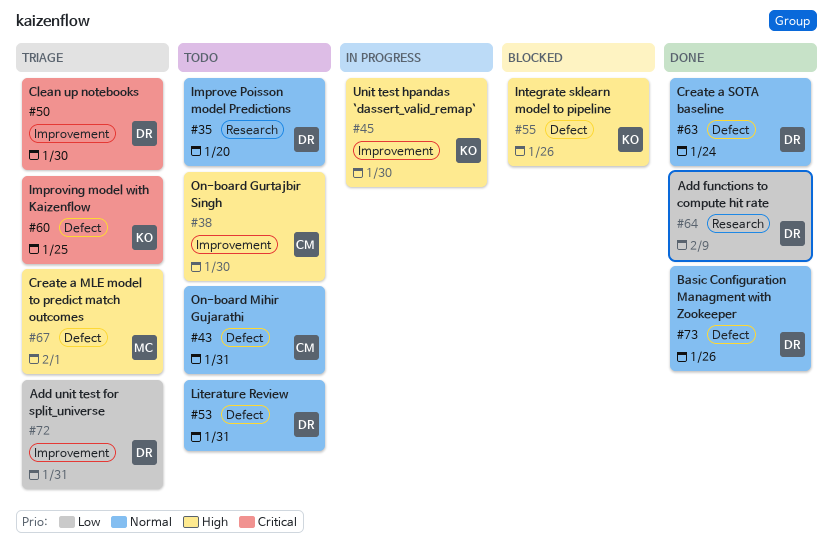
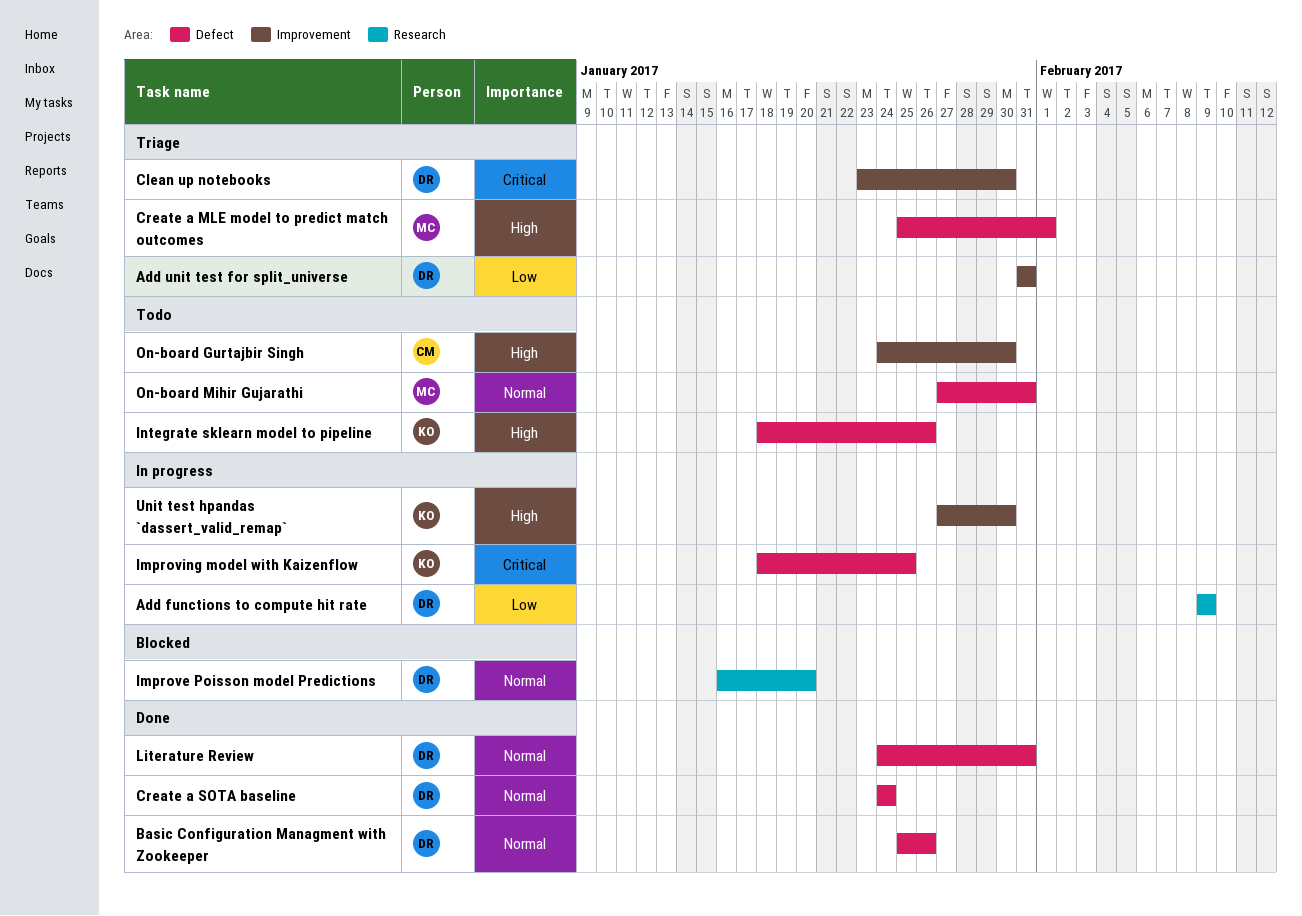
Add functions to compute hit rate, status: Done -> In progress
Improve Poisson model Predictions, status: Todo -> Blocked
Improving model with Kaizenflow, status: Triage -> In progress
Integrate sklearn model to pipeline, status: Blocked -> Todo
Literature Review, status: Todo -> Done
On-board Mihir Gujarathi, owner: CM -> MC

